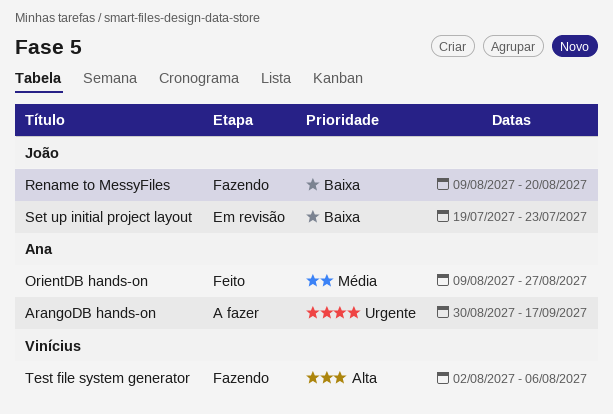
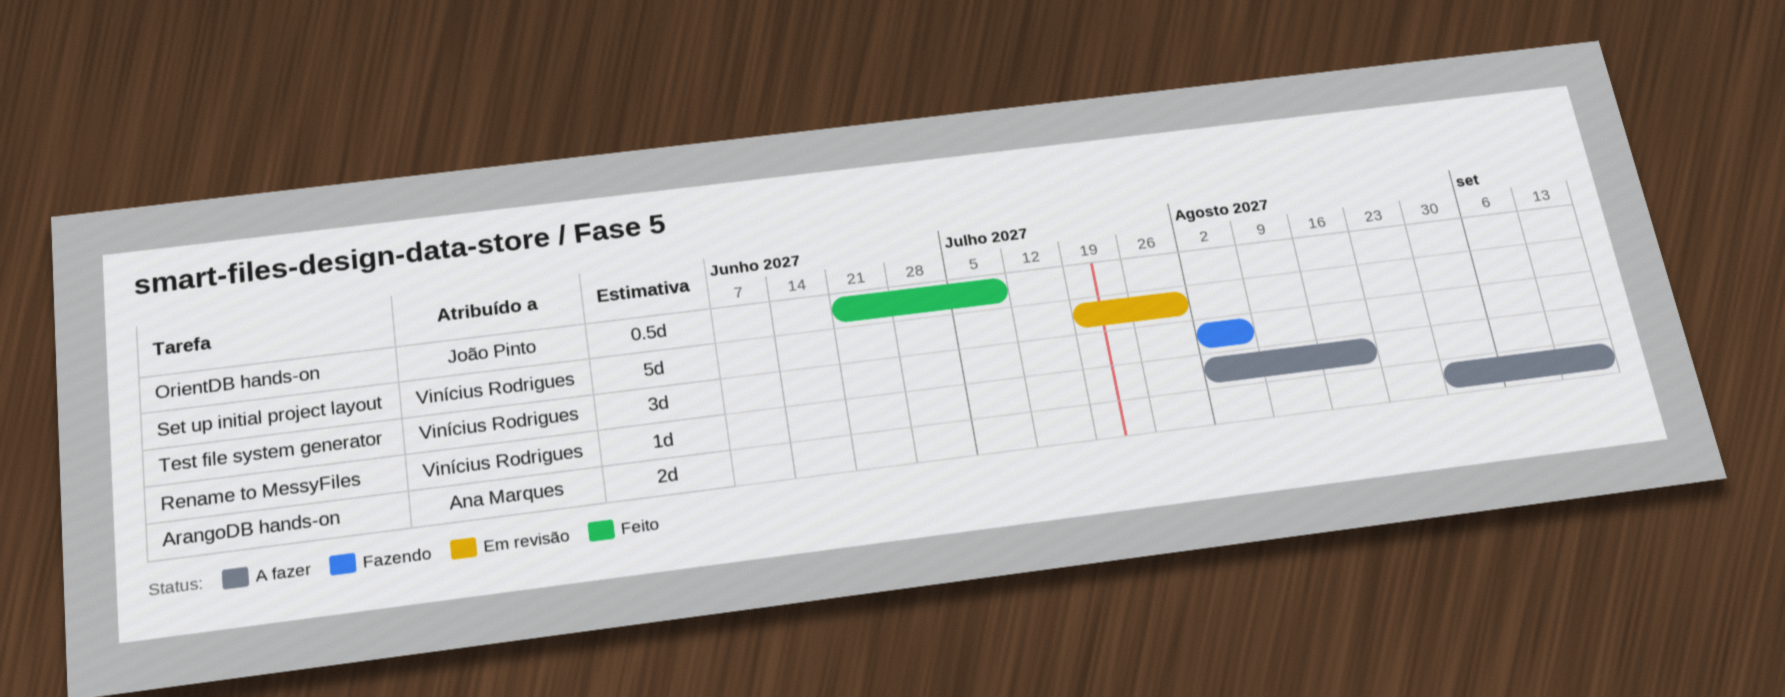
OrientDB hands-on, owner: Ana Marques -> João Pinto
OrientDB hands-on, start: Aug 9 -> Jun 21
OrientDB hands-on, due: Aug 27 -> Jul 9
Rename to MessyFiles, status: Fazendo -> A fazer
Rename to MessyFiles, owner: João Pinto -> Vinícius Rodrigues
Rename to MessyFiles, start: Aug 9 -> Aug 2
Set up initial project layout, owner: João Pinto -> Vinícius Rodrigues
Set up initial project layout, due: Jul 23 -> Jul 30

